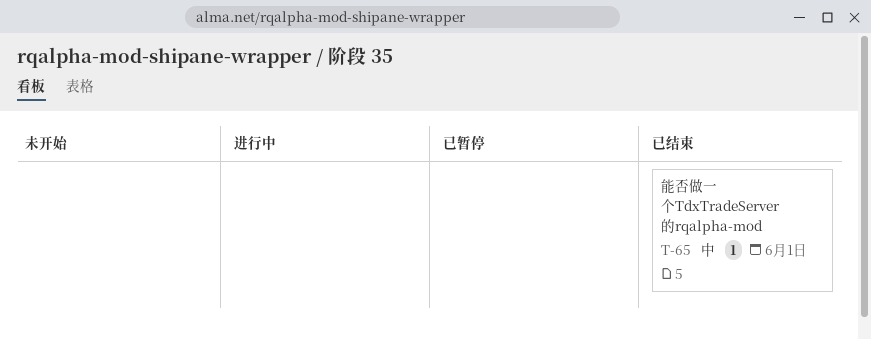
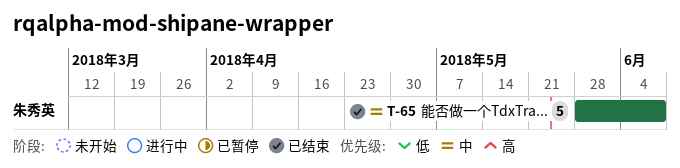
T-65, estimate: 1 -> 5
T-65, due: Jun 1 -> Jun 8

